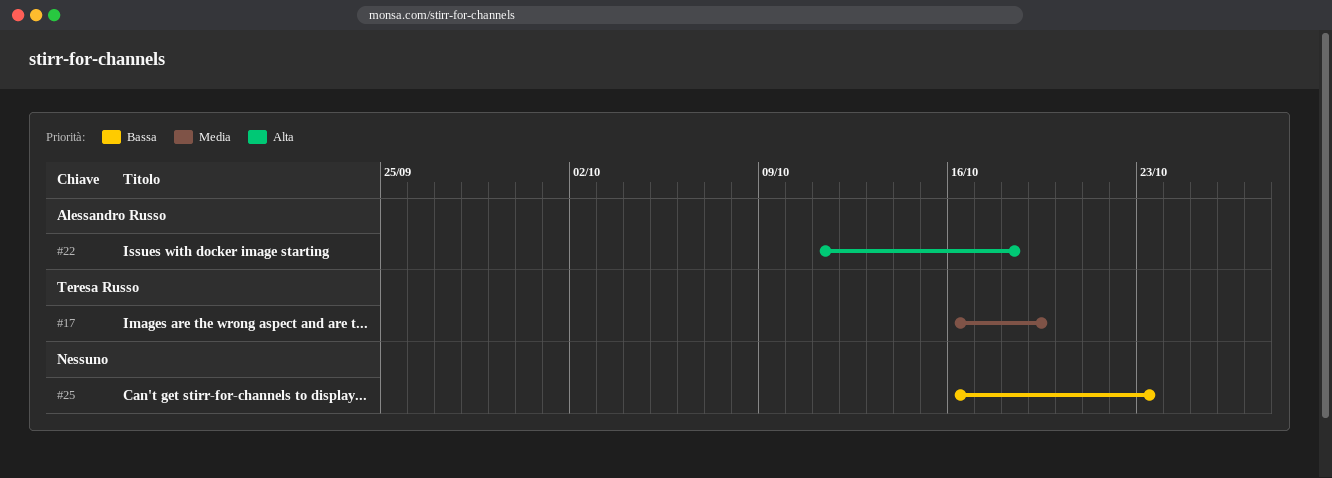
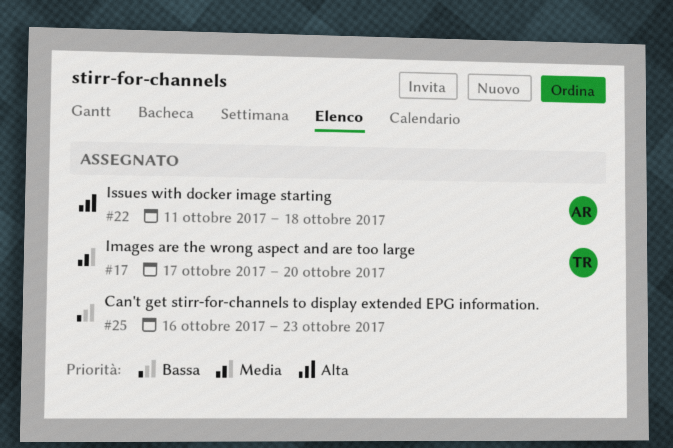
#17, start: Oct 16 -> Oct 17
#17, due: Oct 19 -> Oct 20

